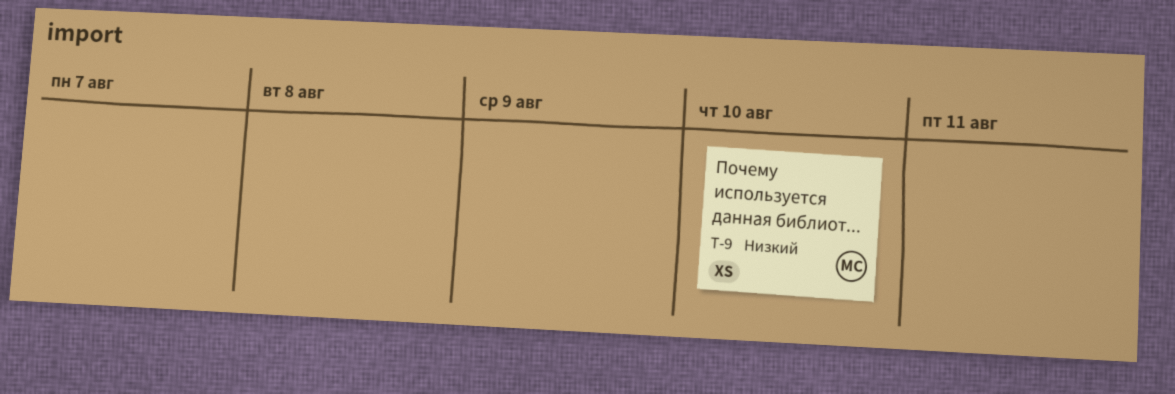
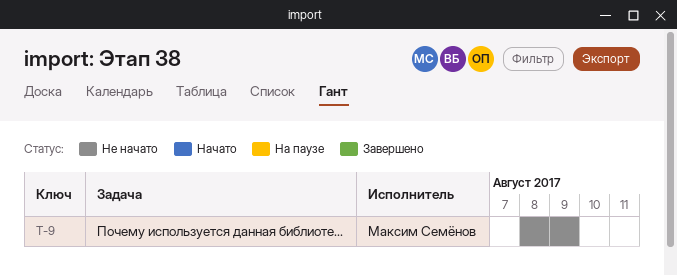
T-9, due: Aug 10 -> Aug 9

